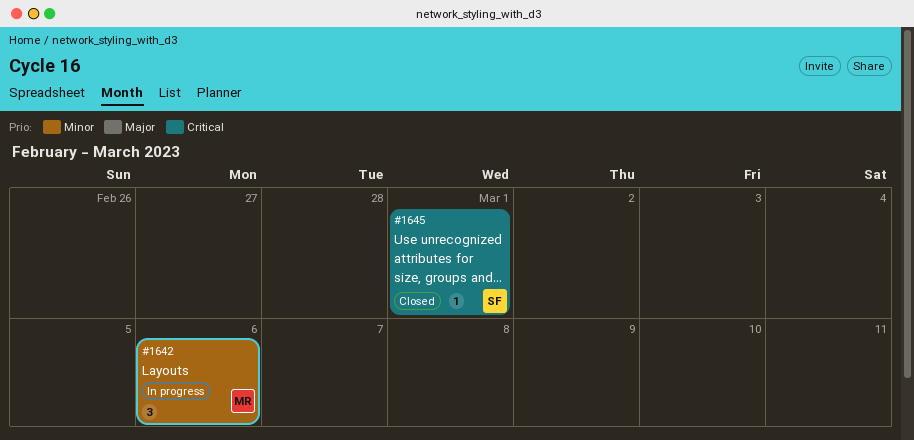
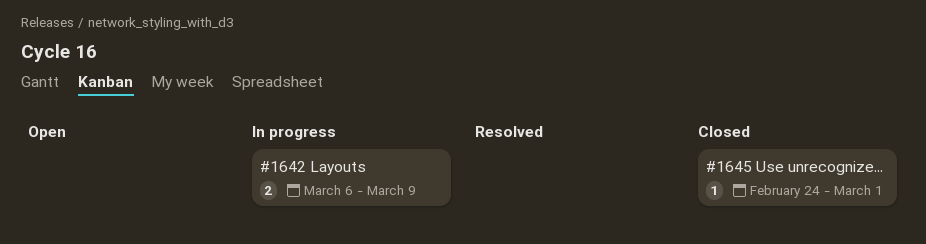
#1642, estimate: 3 -> 2
#1642, due: Mar 6 -> Mar 9

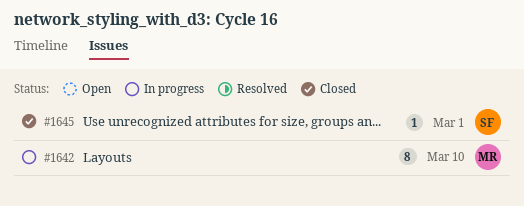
#1642, estimate: 2 -> 8
#1642, due: Mar 9 -> Mar 10

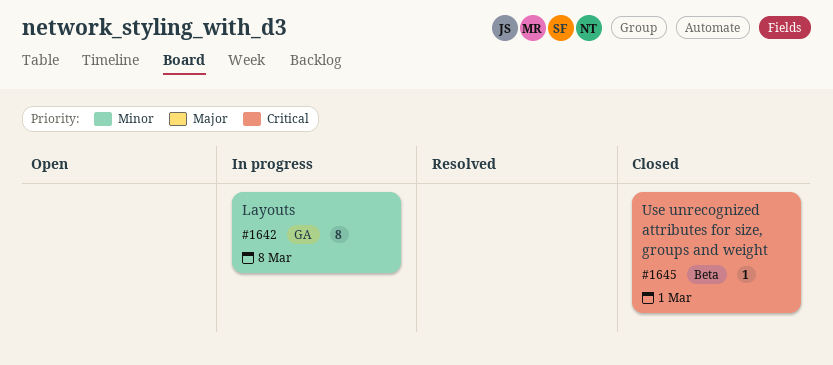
#1642, due: Mar 10 -> Mar 8

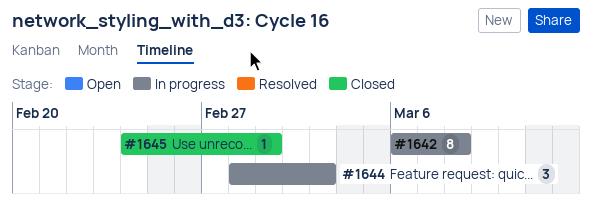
#1644: none -> present

